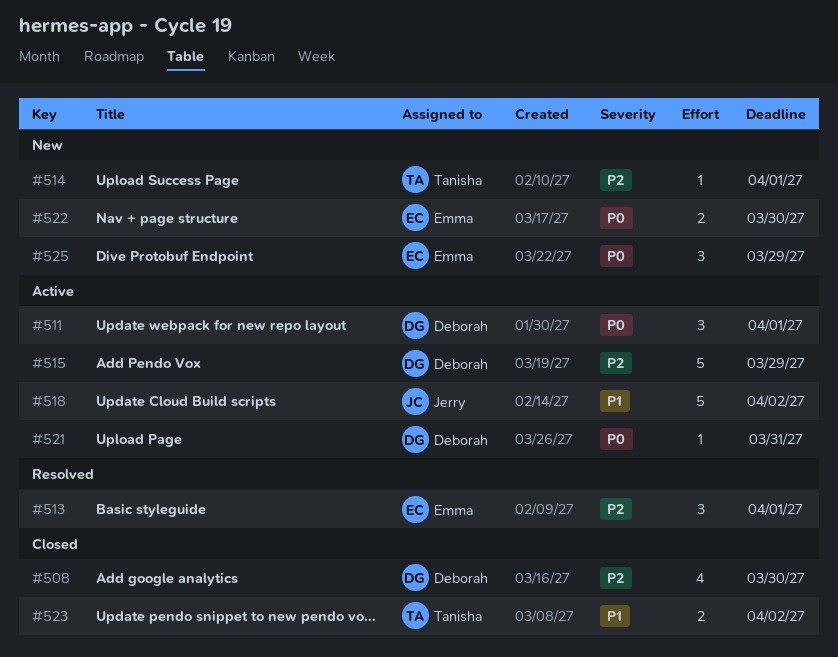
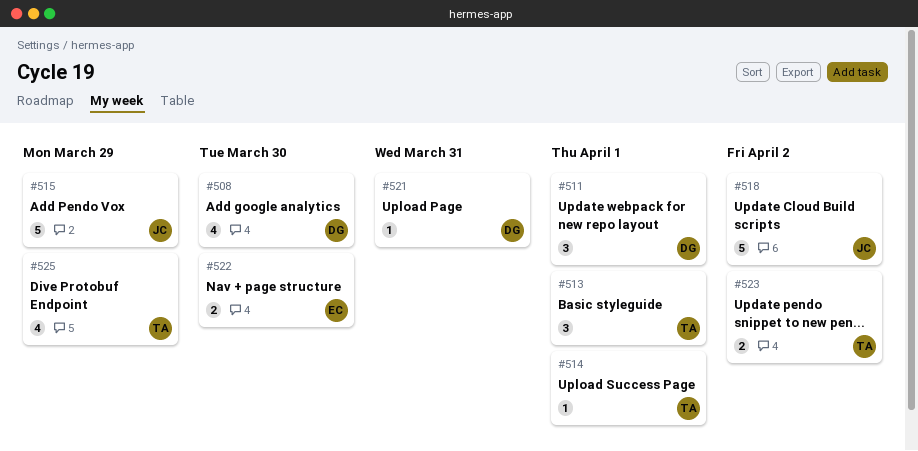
#513, owner: Emma -> Tanisha
#515, owner: Deborah -> Jerry
#525, owner: Emma -> Tanisha
#525, estimate: 3 -> 4

